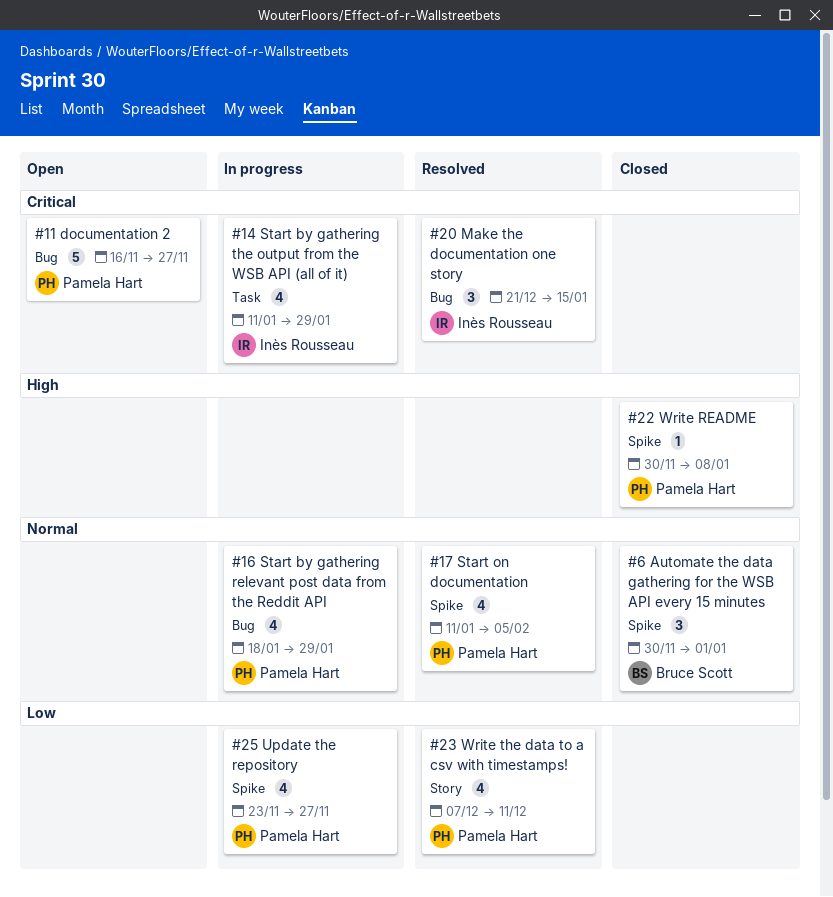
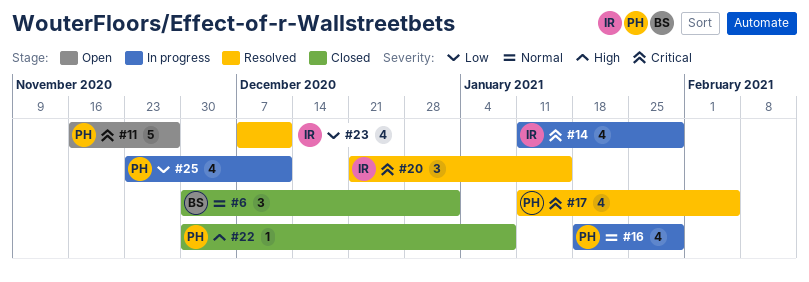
#17, priority: Normal -> Critical
#23, owner: Pamela Hart -> Inès Rousseau
#25, due: Nov 27 -> Dec 11

